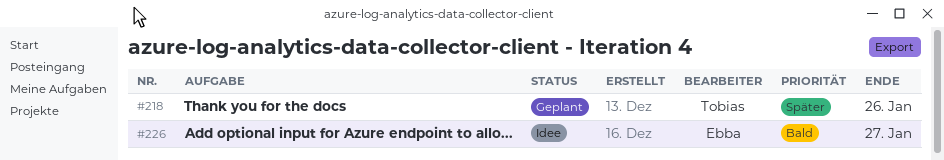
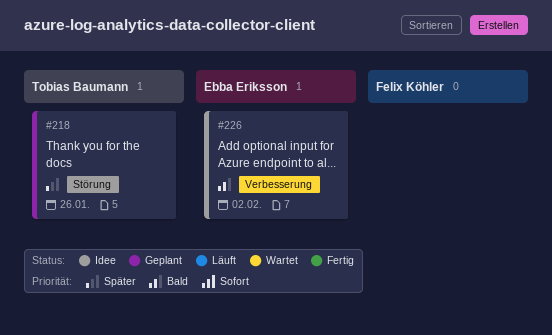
#226, due: Jan 27 -> Feb 2

